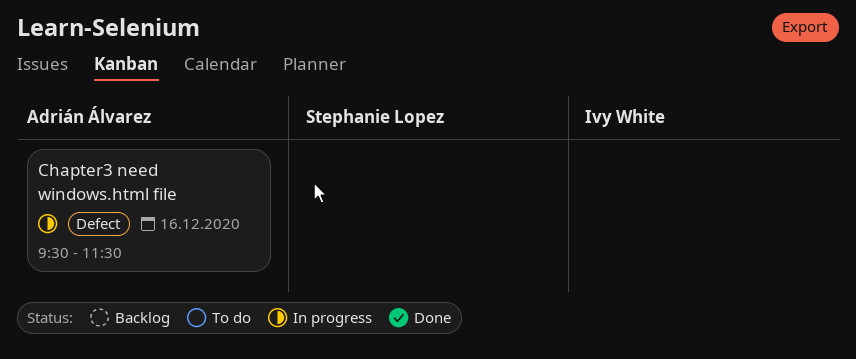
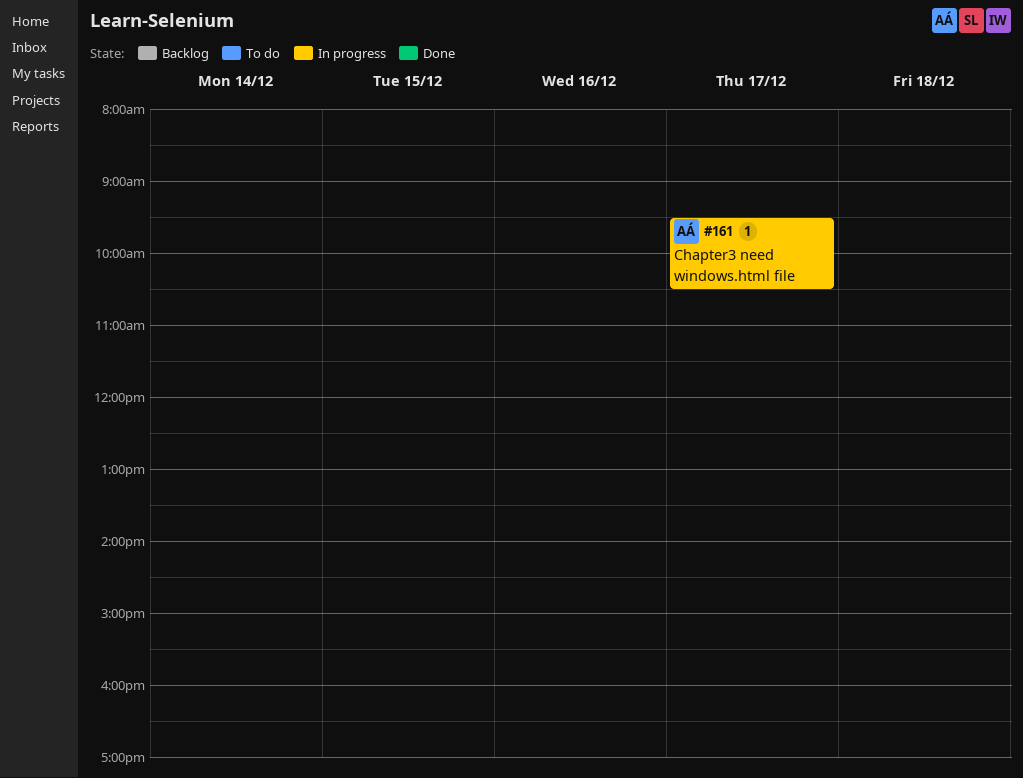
Chapter3 need windows.html file, day: Dec 16 -> Dec 17
Chapter3 need windows.html file, ends: 11:30 -> 10:30

